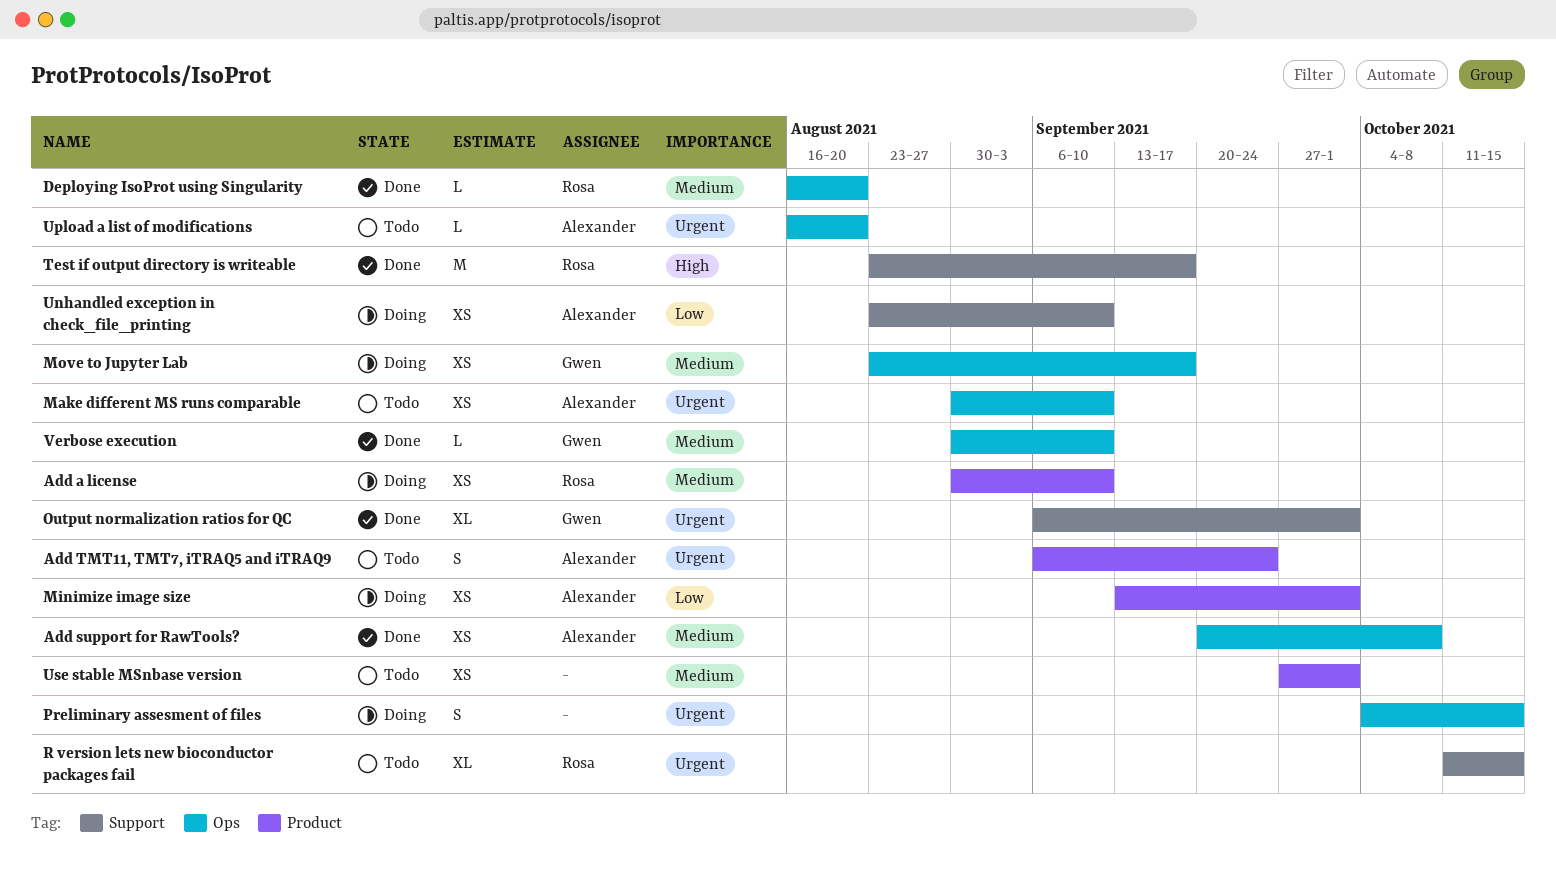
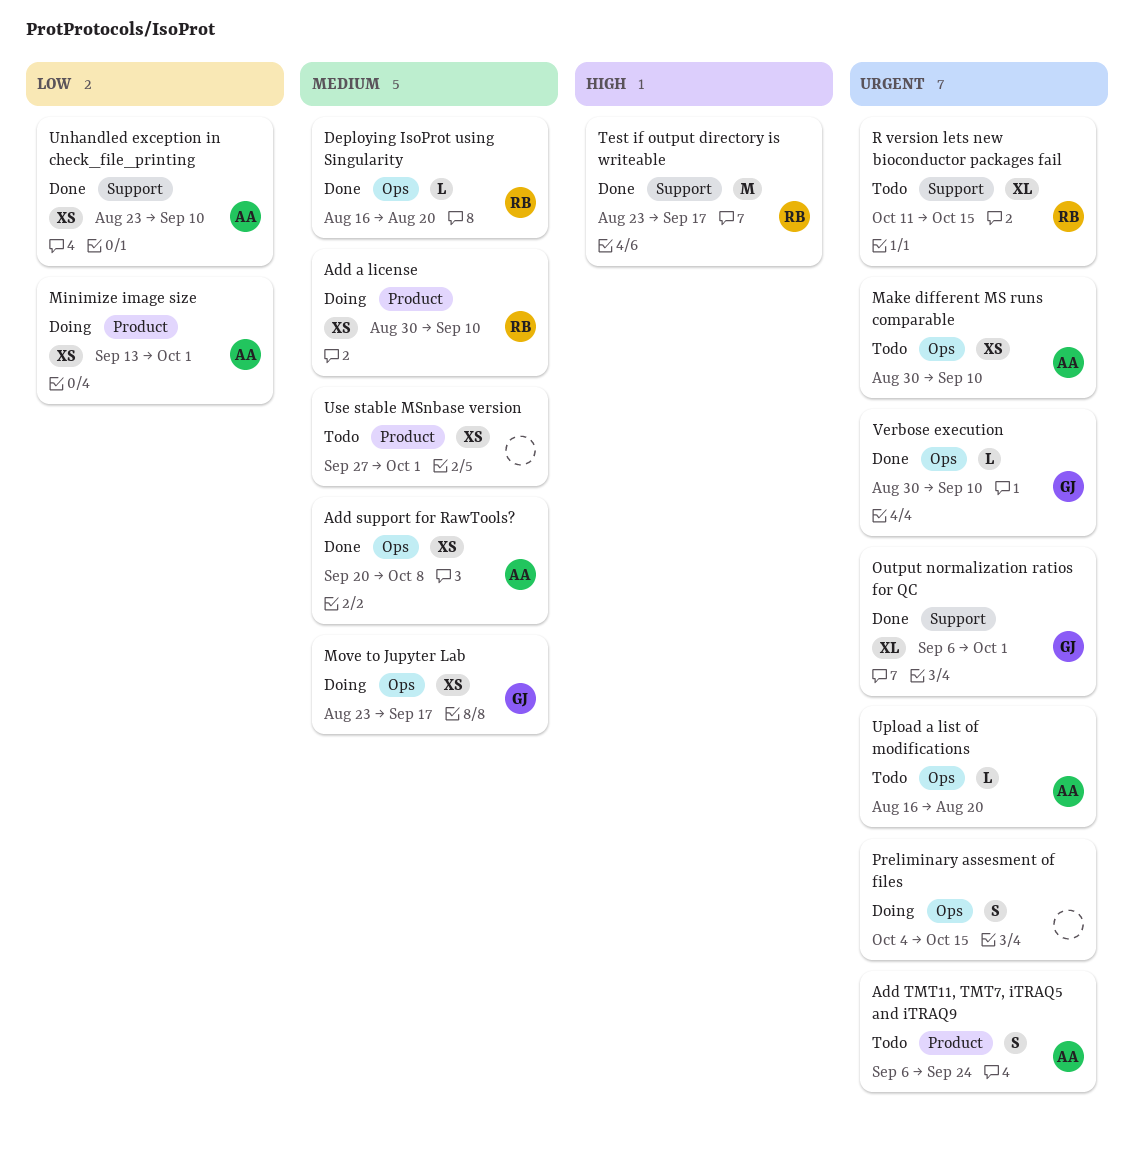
Unhandled exception in check_file_printing, status: Doing -> Done
Verbose execution, priority: Medium -> Urgent

